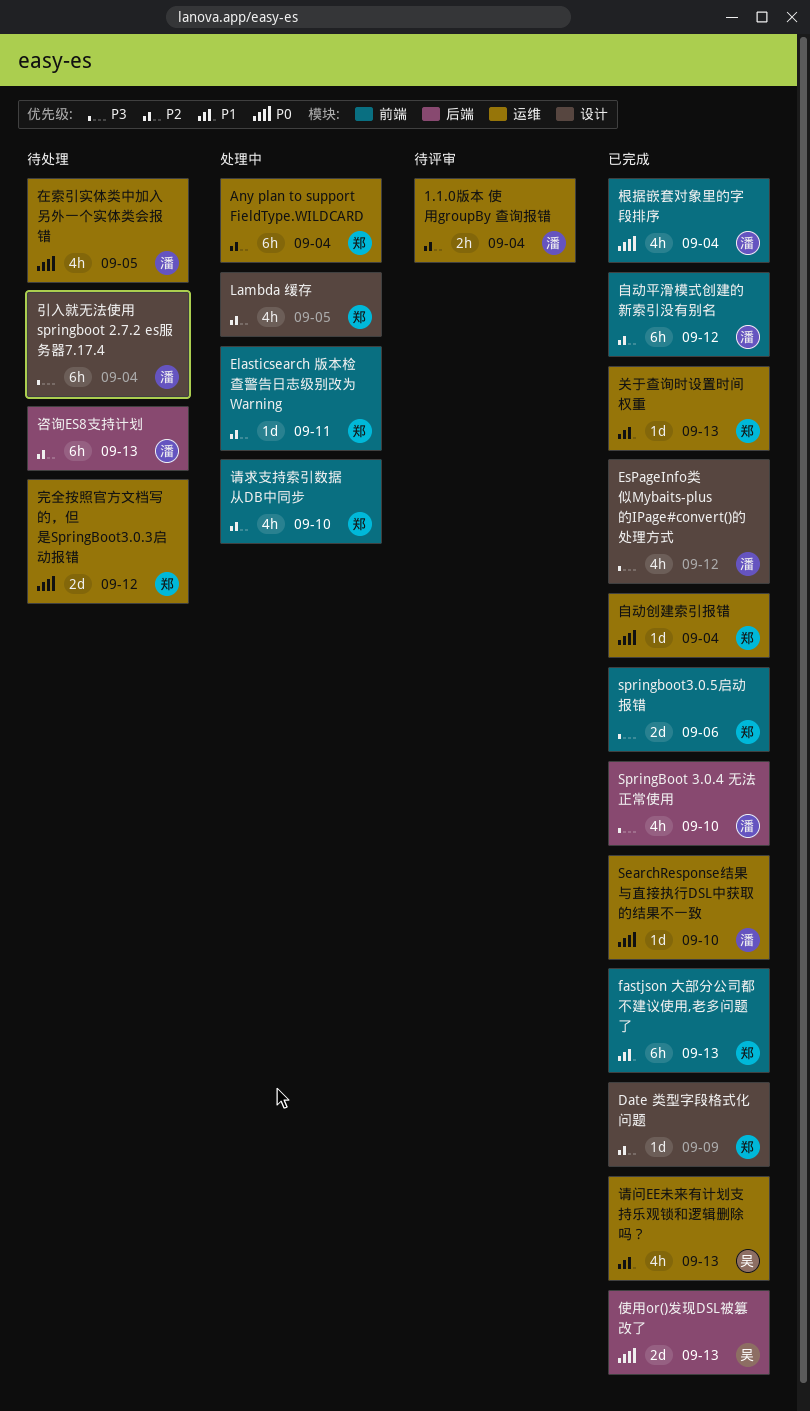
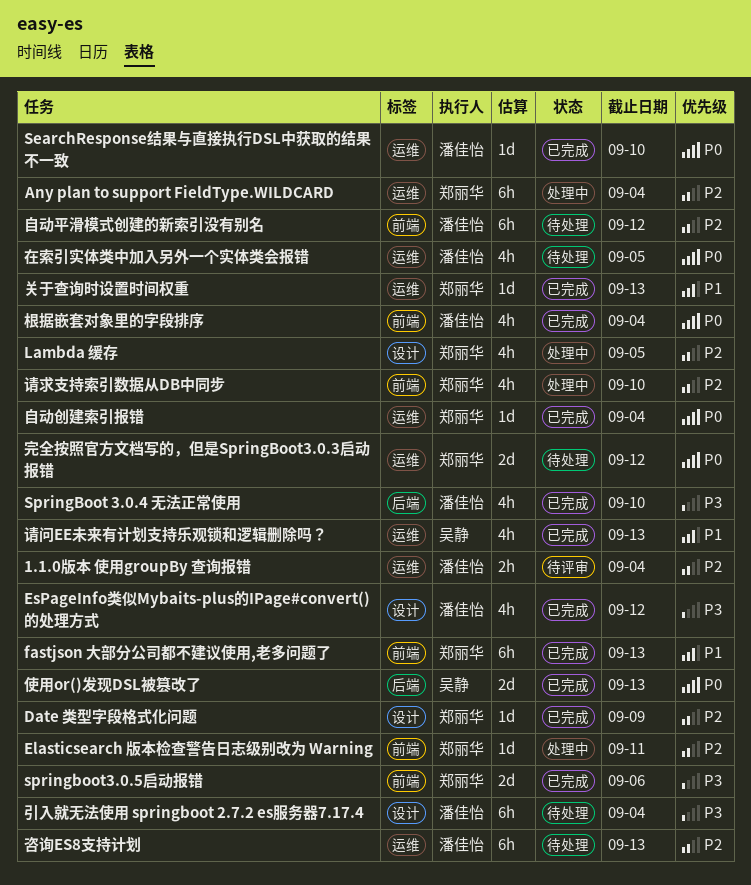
咨询ES8支持计划, label: 后端 -> 运维
自动平滑模式创建的新索引没有别名, status: 已完成 -> 待处理

